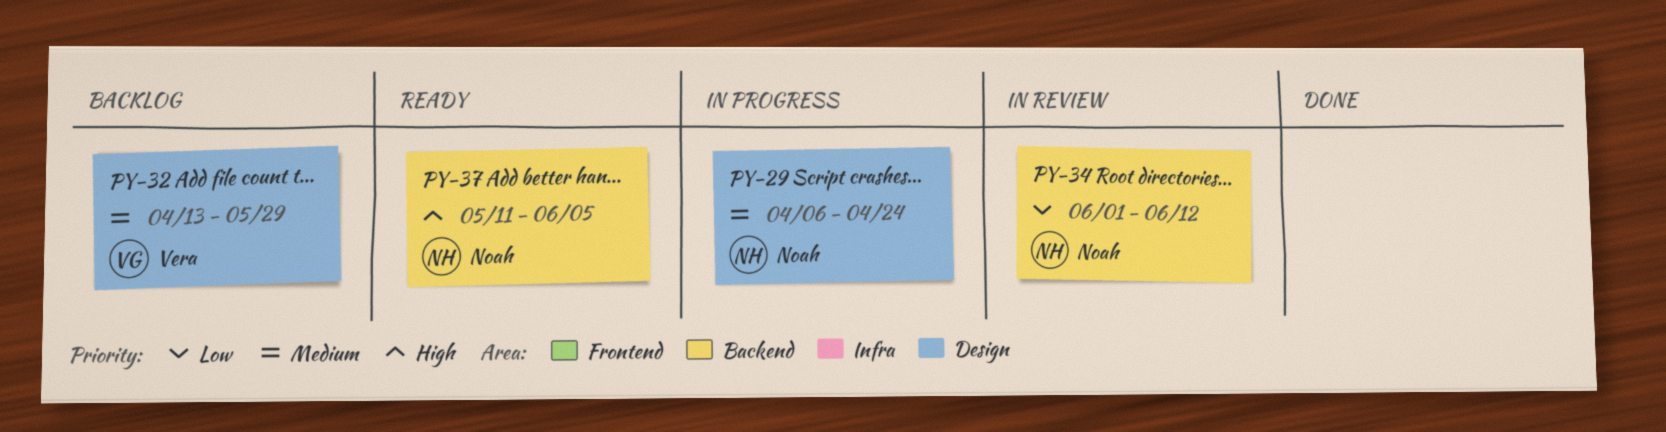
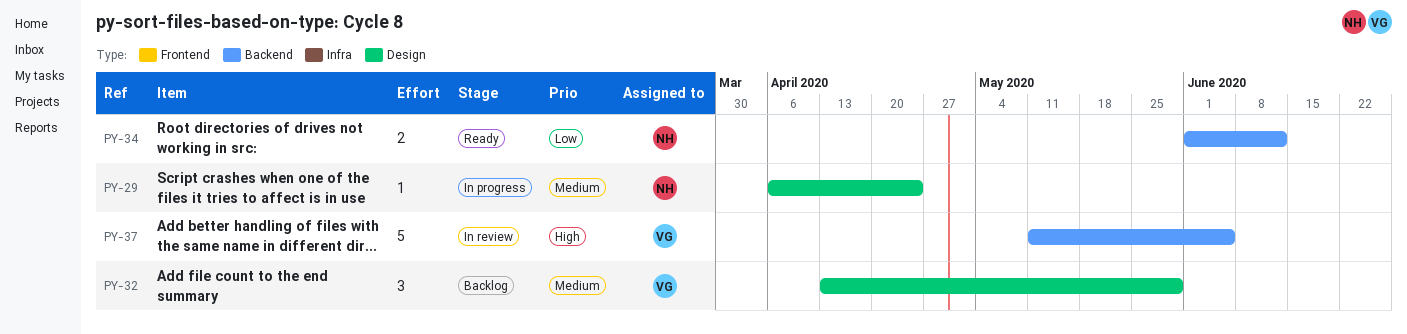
PY-34, status: In review -> Ready
PY-37, status: Ready -> In review
PY-37, owner: Noah -> Vera

